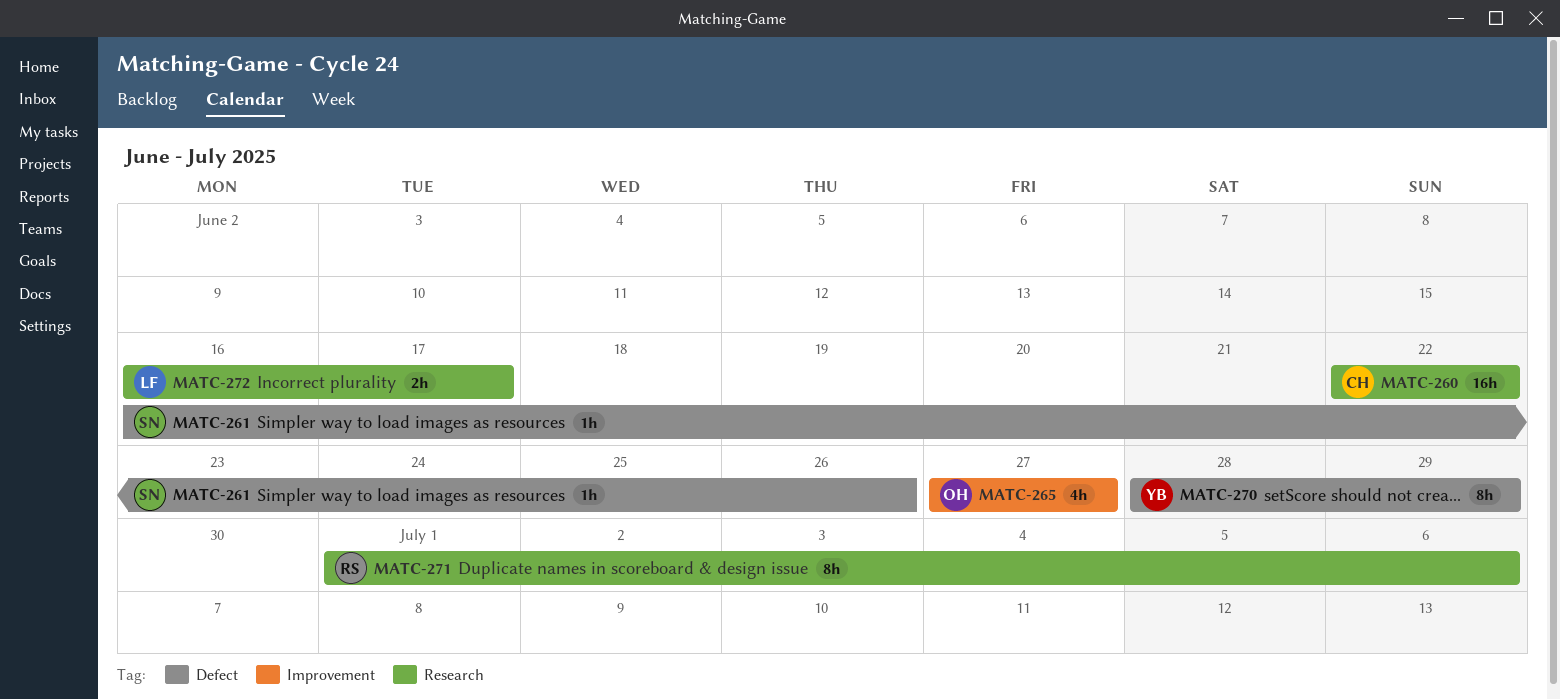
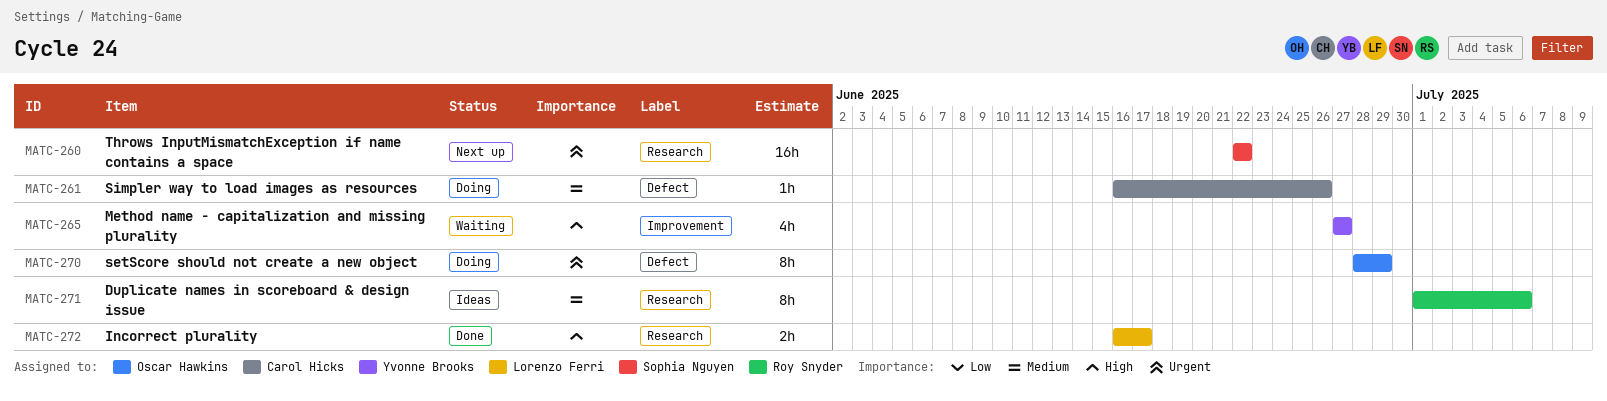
MATC-260, owner: Carol Hicks -> Sophia Nguyen
MATC-261, owner: Sophia Nguyen -> Carol Hicks
MATC-265, owner: Oscar Hawkins -> Yvonne Brooks
MATC-270, owner: Yvonne Brooks -> Oscar Hawkins

